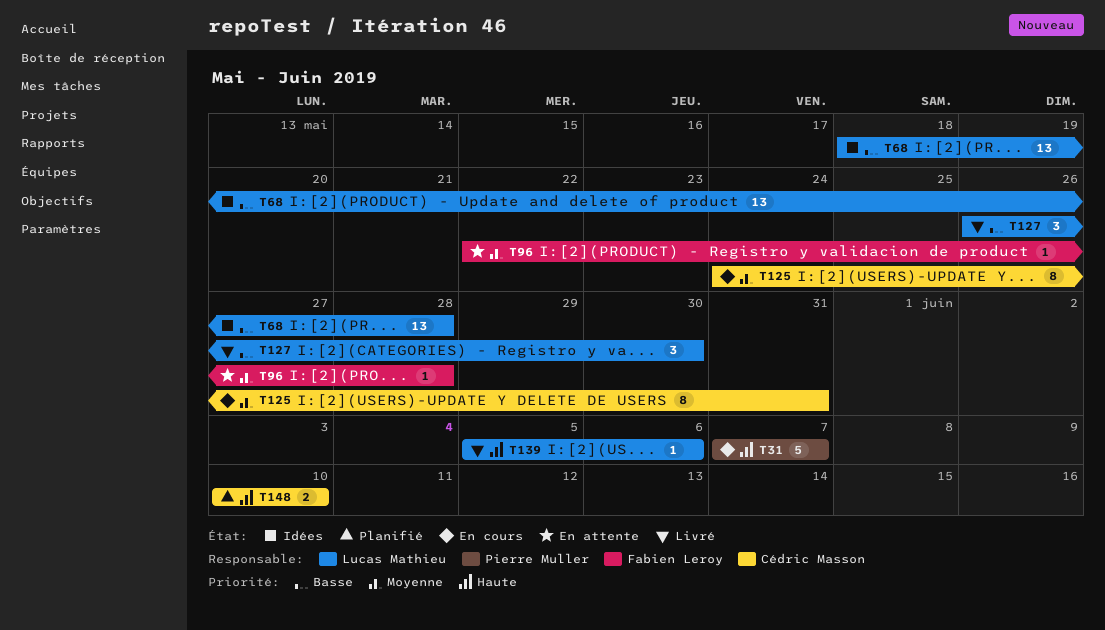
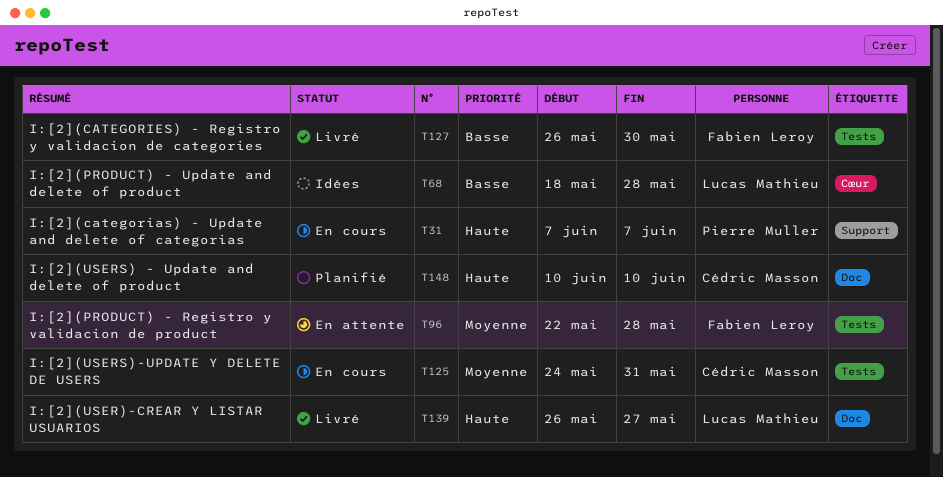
T127, owner: Lucas Mathieu -> Fabien Leroy
T139, start: Jun 5 -> May 26
T139, due: Jun 6 -> May 27

